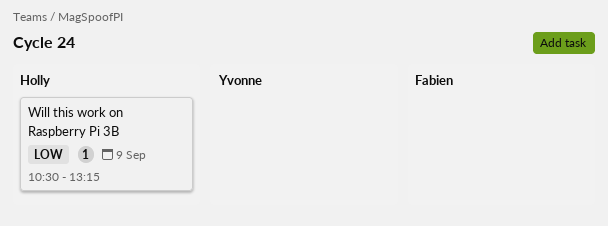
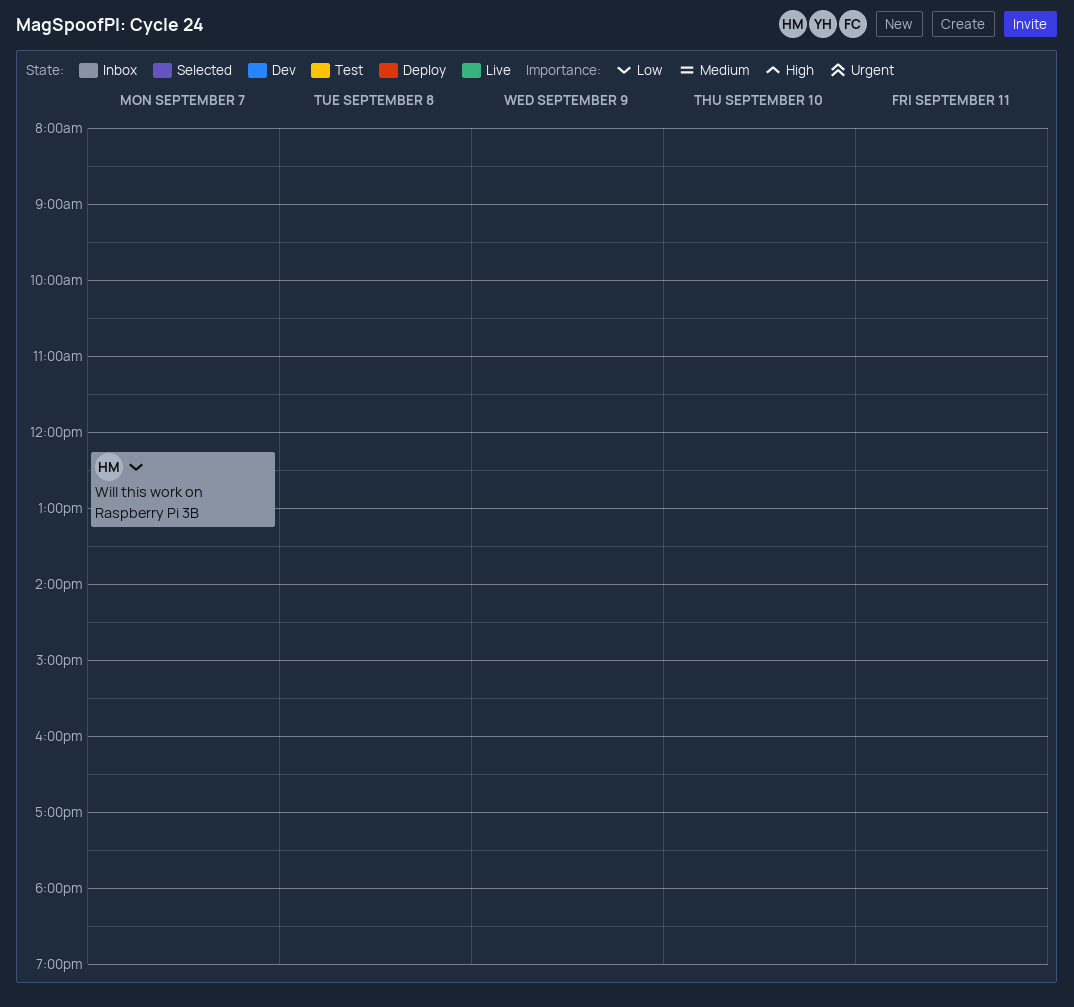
Will this work on Raspberry Pi 3B, day: Sep 9 -> Sep 7
Will this work on Raspberry Pi 3B, begins: 10:30 -> 12:15

